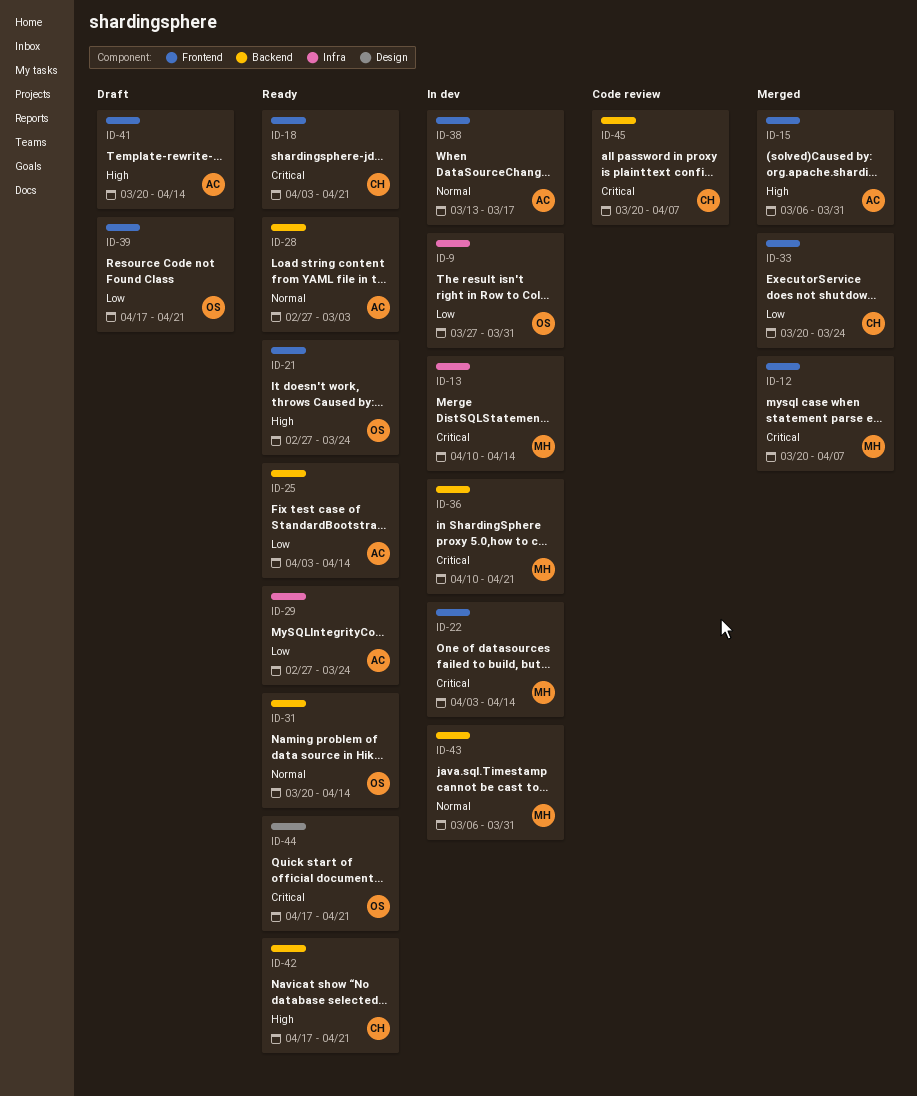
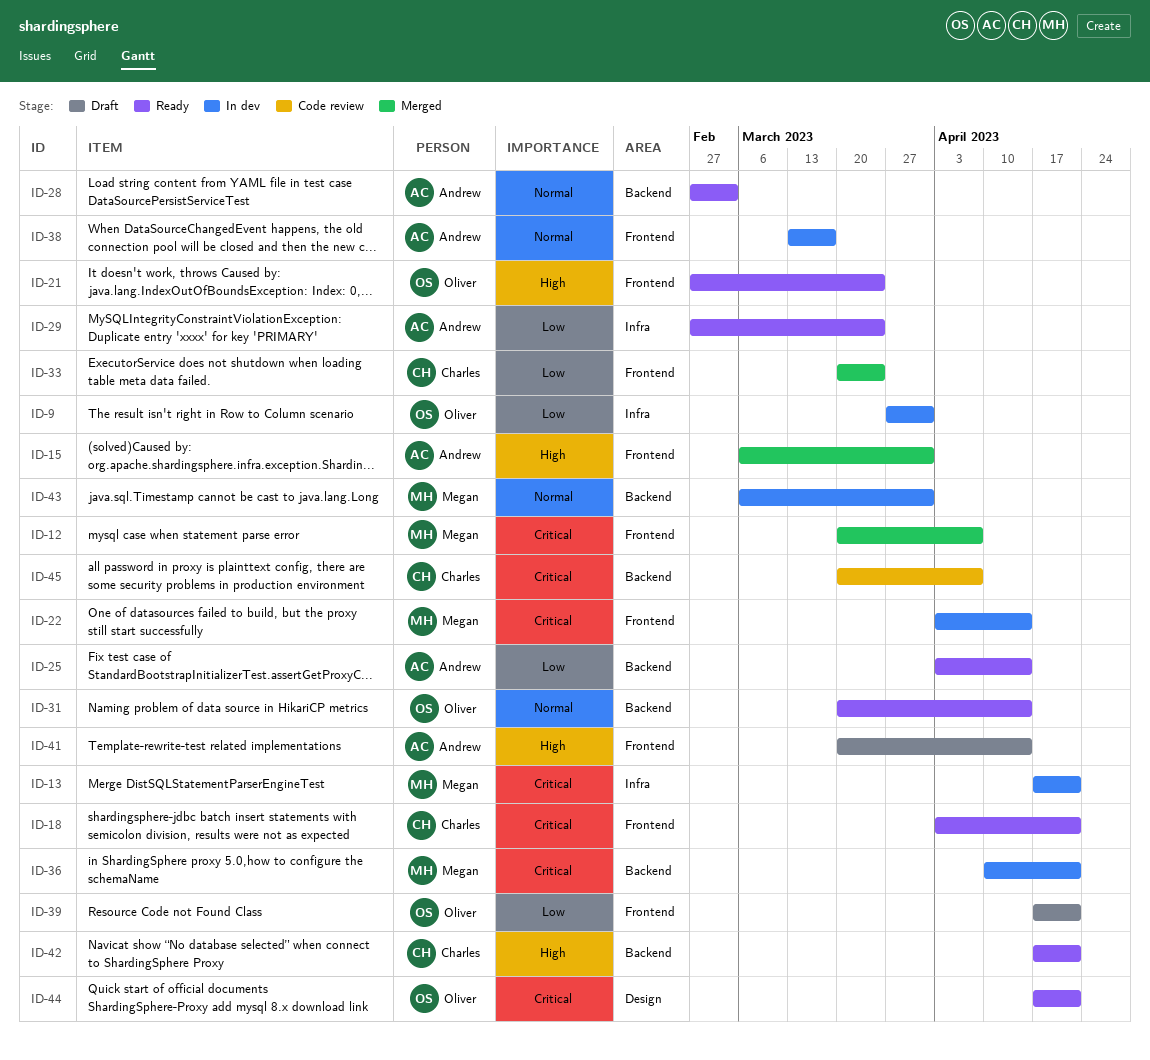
ID-13, start: Apr 10 -> Apr 17
ID-13, due: Apr 14 -> Apr 21

